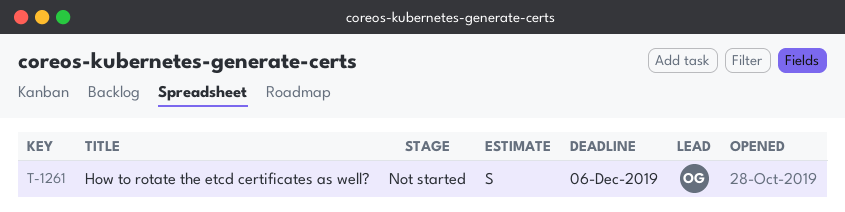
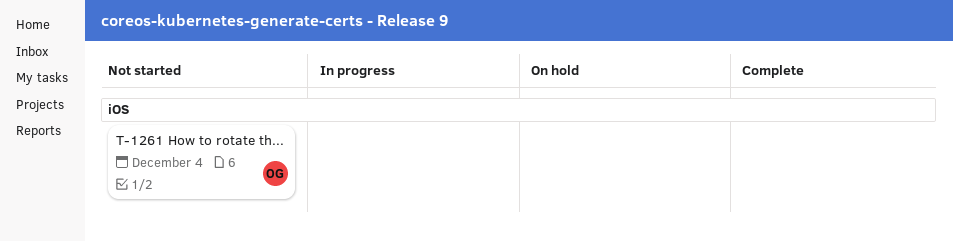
T-1261, due: Dec 6 -> Dec 4

